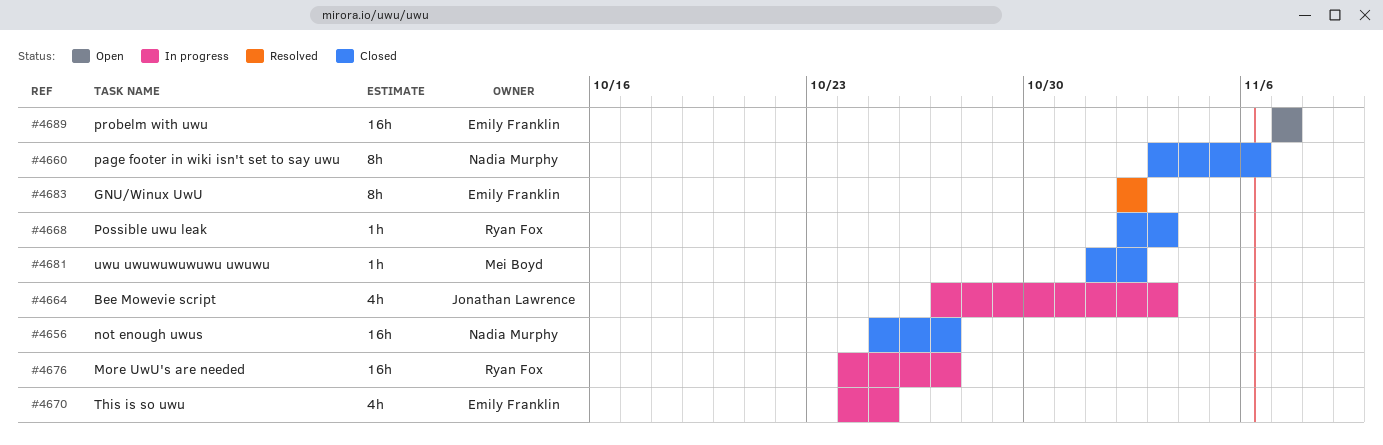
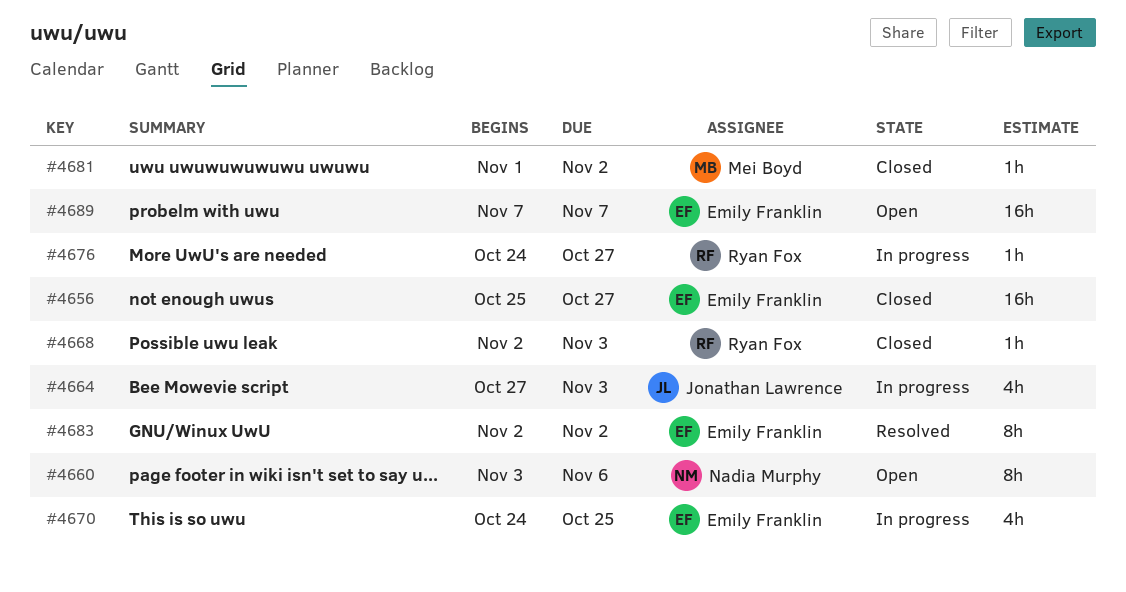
#4656, owner: Nadia Murphy -> Emily Franklin
#4660, status: Closed -> Open
#4676, estimate: 16h -> 1h

